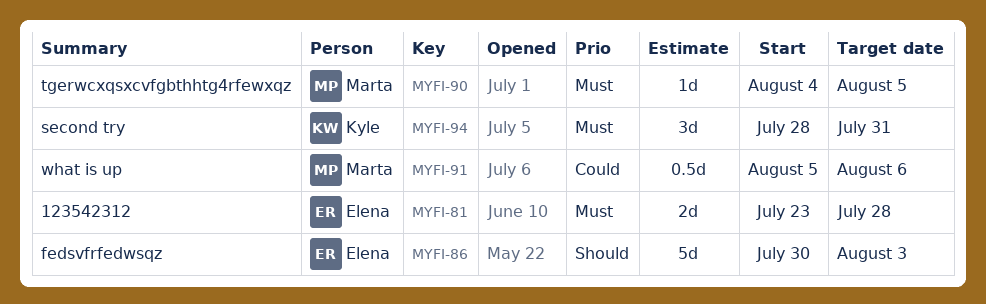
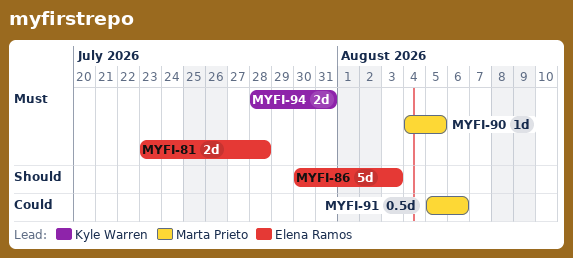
MYFI-94, estimate: 3d -> 2d

